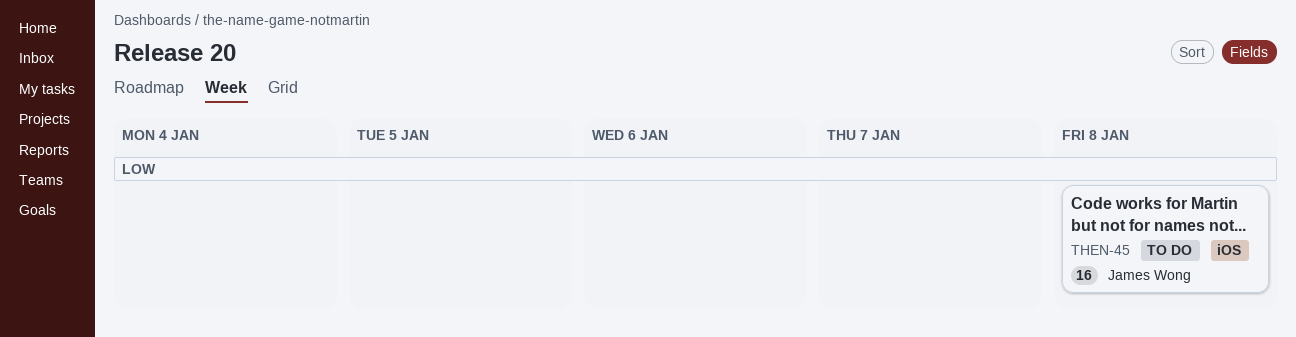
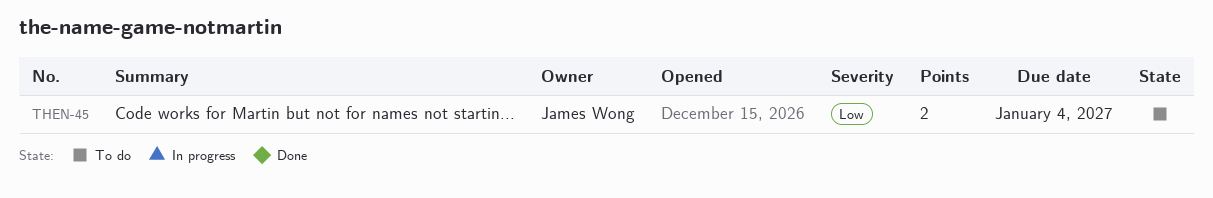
THEN-45, estimate: 16 -> 2
THEN-45, due: Jan 8 -> Jan 4

